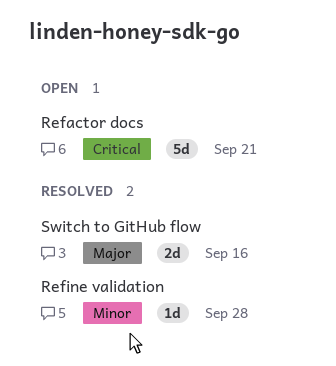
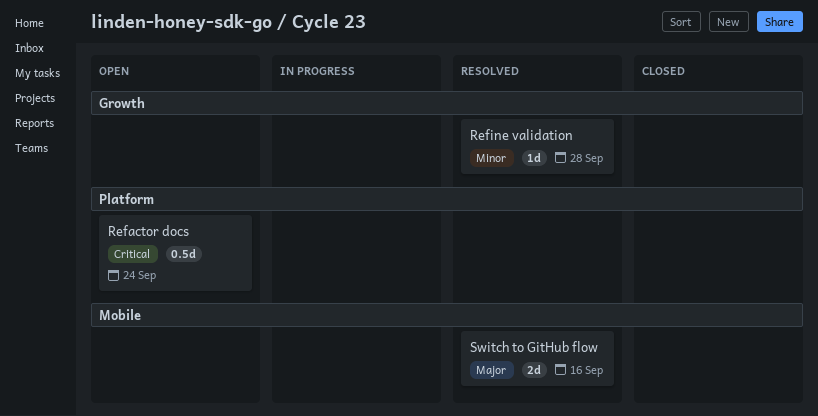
Refactor docs, estimate: 5d -> 0.5d
Refactor docs, due: Sep 21 -> Sep 24

